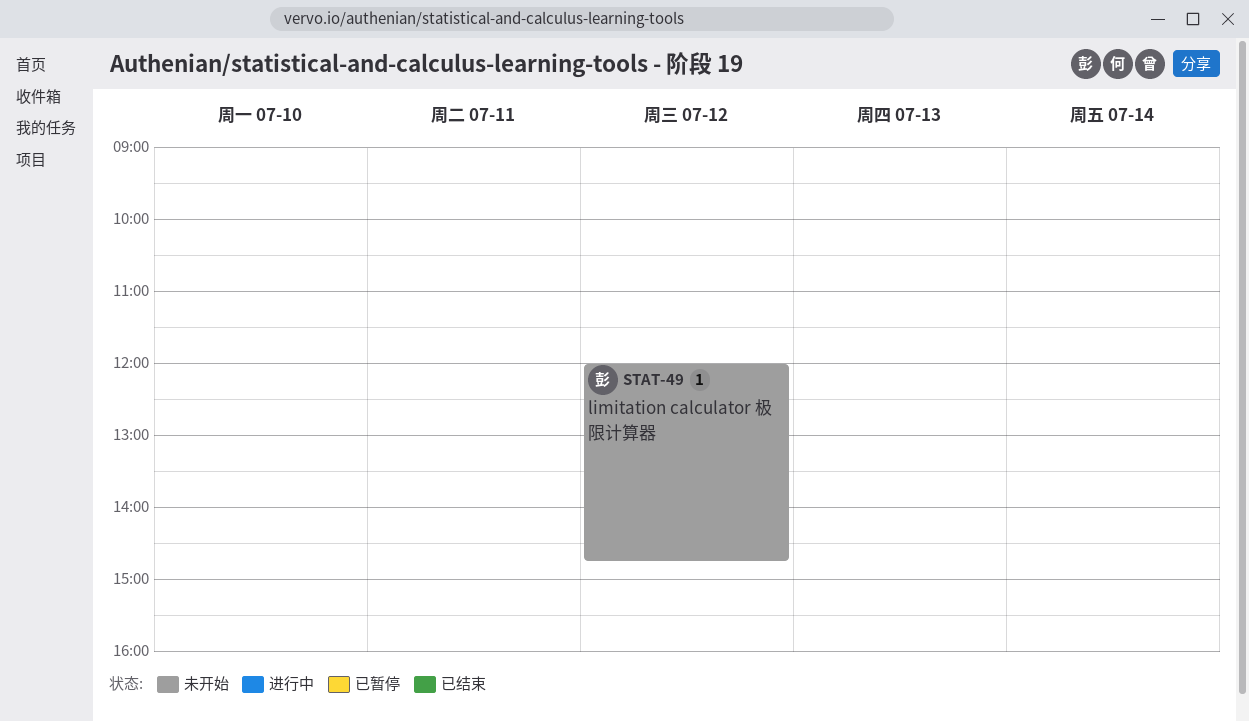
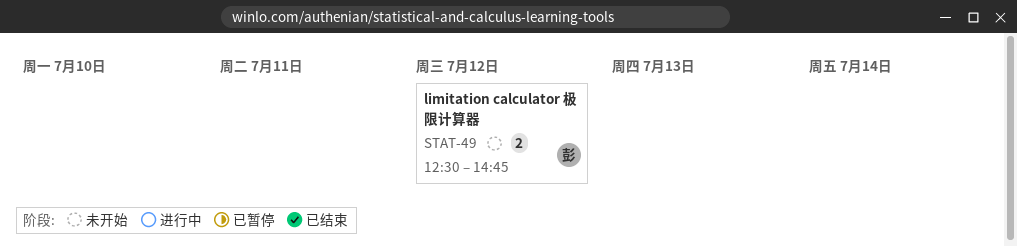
STAT-49, estimate: 1 -> 2
STAT-49, begins: 12:00 -> 12:30

